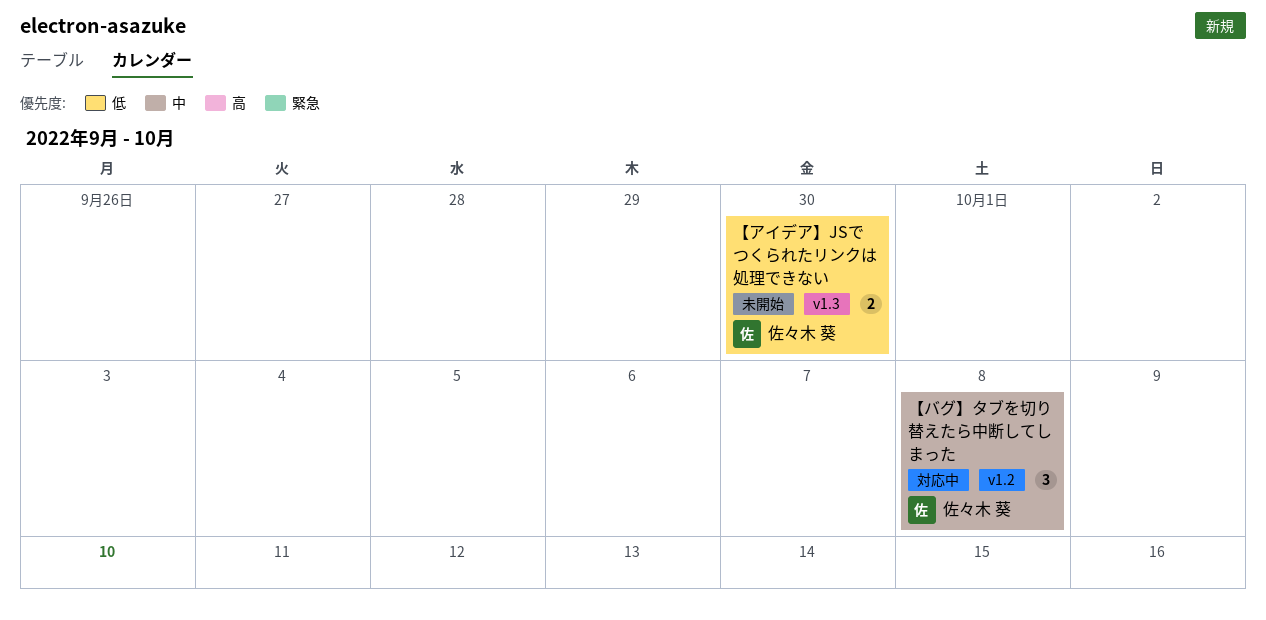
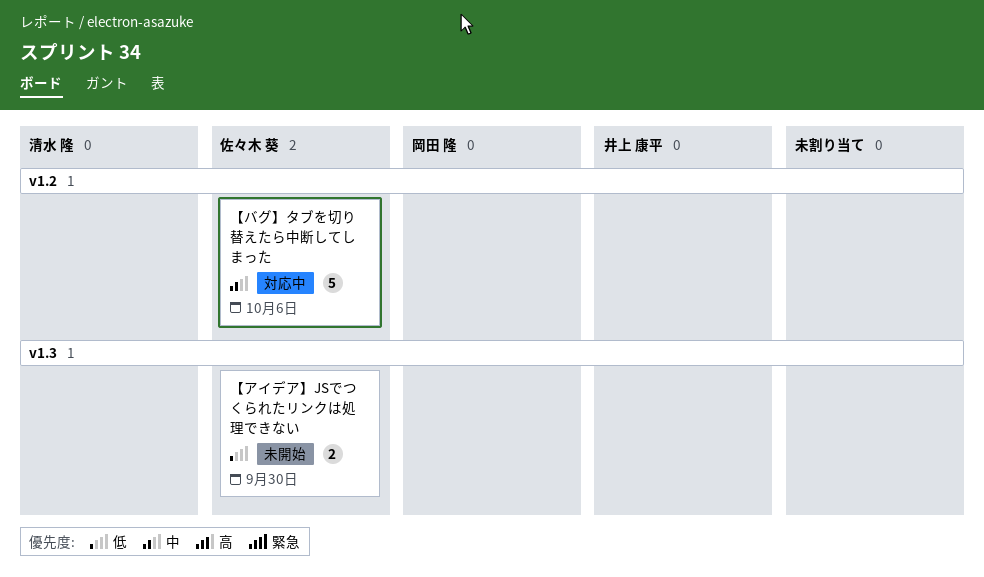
【バグ】タブを切り替えたら中断してしまった, estimate: 3 -> 5
【バグ】タブを切り替えたら中断してしまった, due: Oct 8 -> Oct 6

